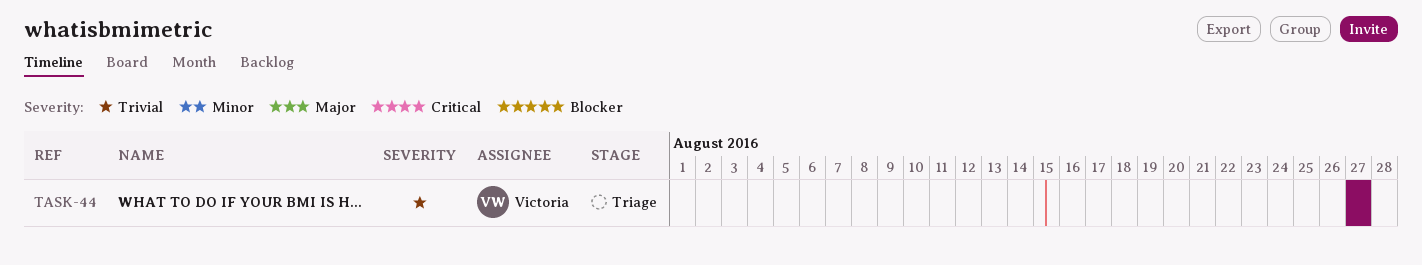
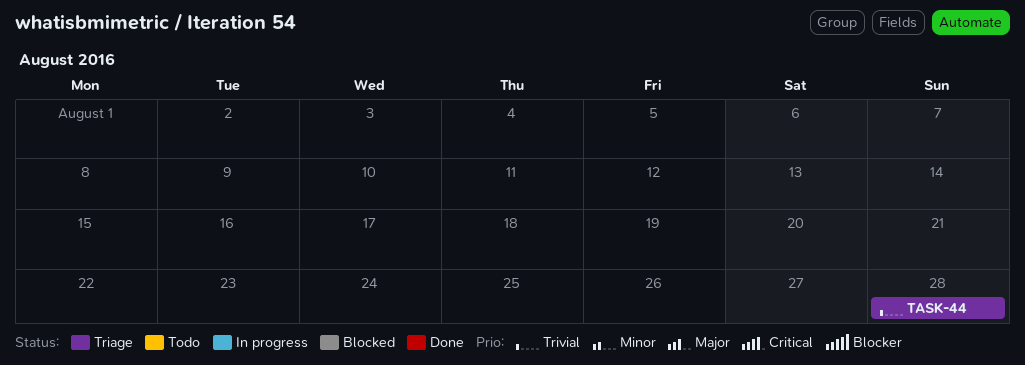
TASK-44, start: Aug 27 -> Aug 28
TASK-44, due: Aug 27 -> Aug 28

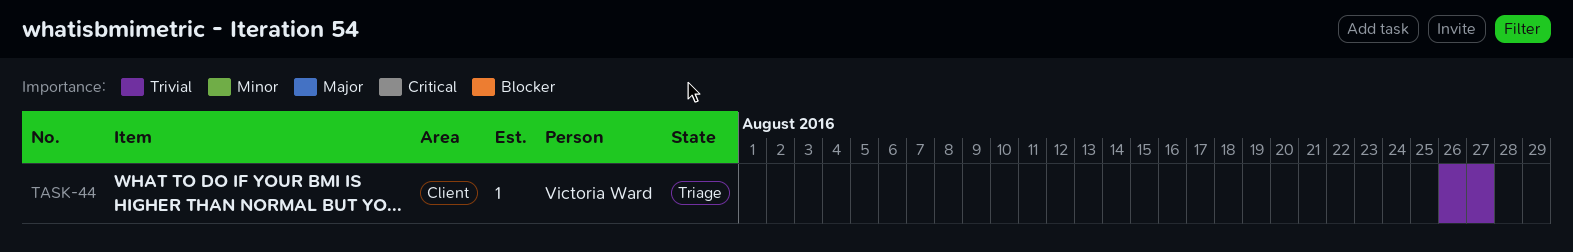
TASK-44, start: Aug 28 -> Aug 26
TASK-44, due: Aug 28 -> Aug 27

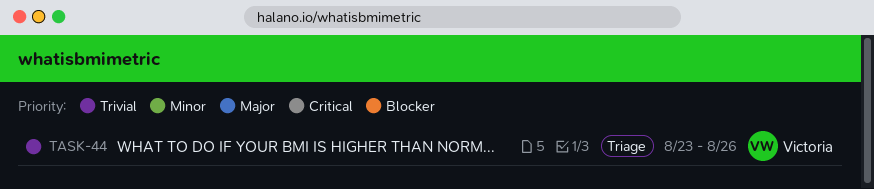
TASK-44, start: Aug 26 -> Aug 23
TASK-44, due: Aug 27 -> Aug 26

